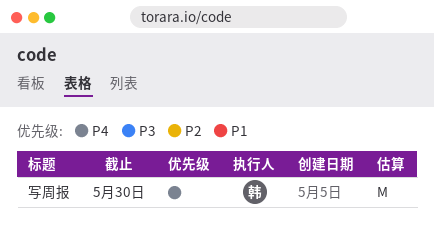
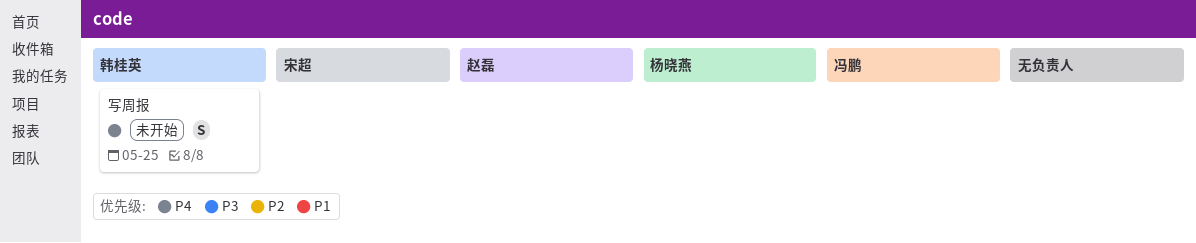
写周报, estimate: M -> S
写周报, due: May 30 -> May 25

